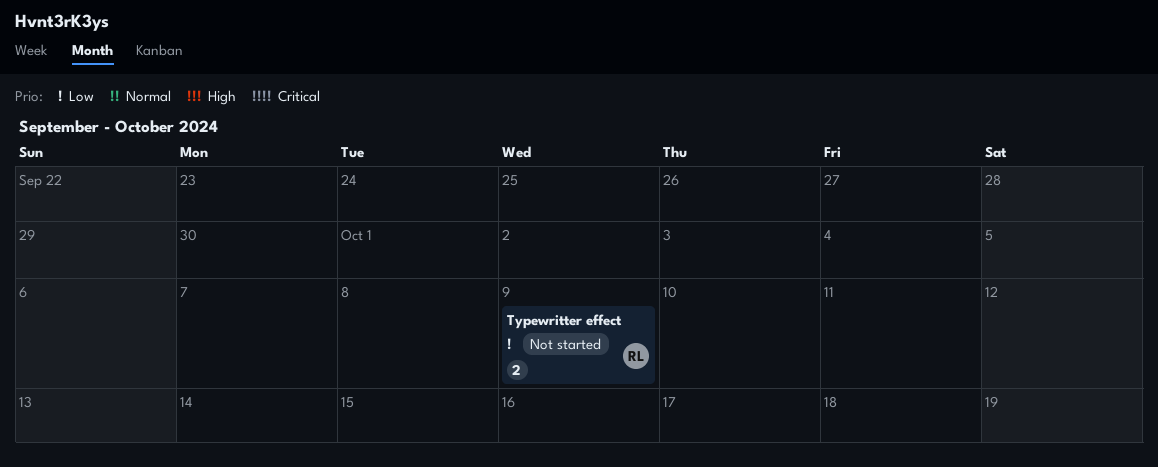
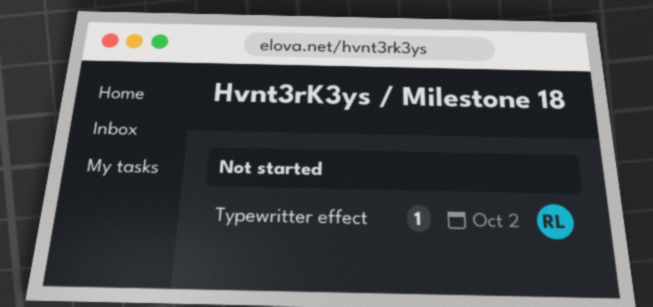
Typewritter effect, estimate: 2 -> 1
Typewritter effect, due: Oct 9 -> Oct 2

